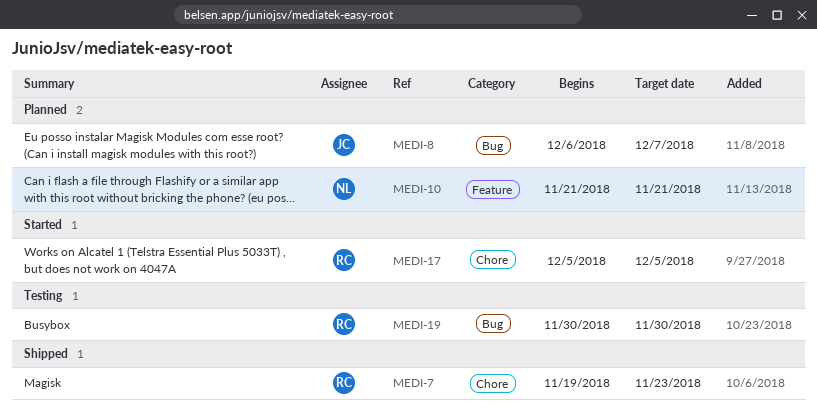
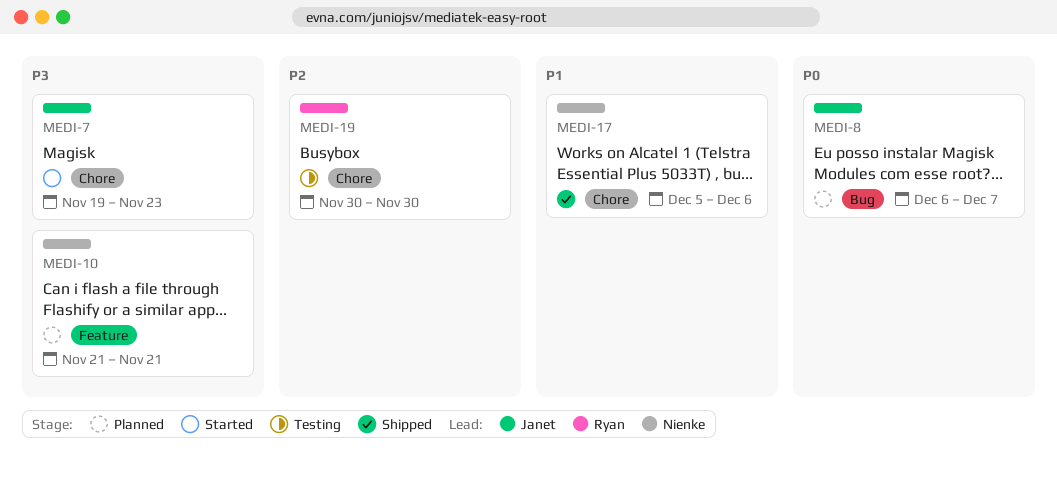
MEDI-7, status: Shipped -> Started
MEDI-7, owner: Ryan -> Janet
MEDI-17, status: Started -> Shipped
MEDI-17, owner: Ryan -> Nienke
MEDI-17, due: Dec 5 -> Dec 6
MEDI-19, label: Bug -> Chore

